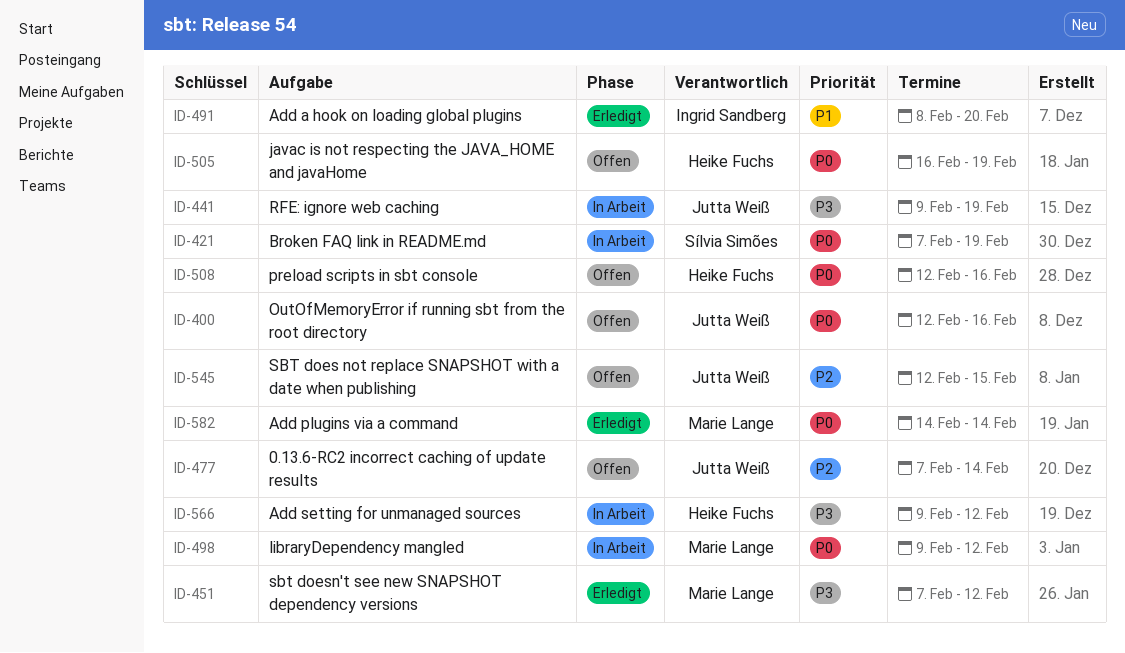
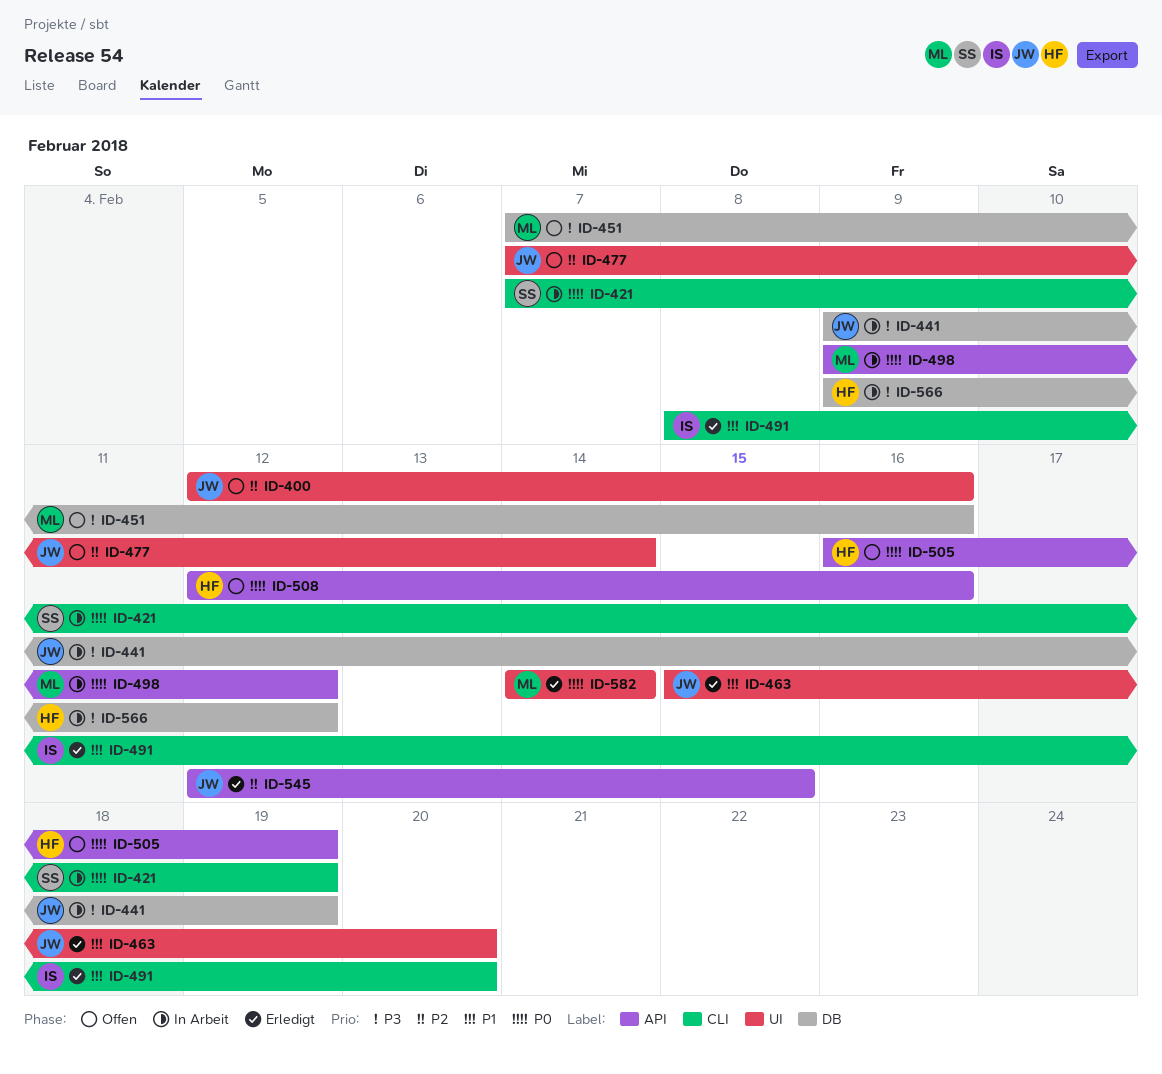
ID-400, priority: P0 -> P2
ID-451, status: Erledigt -> Offen
ID-451, due: Feb 12 -> Feb 16
ID-463: none -> present
ID-545, status: Offen -> Erledigt

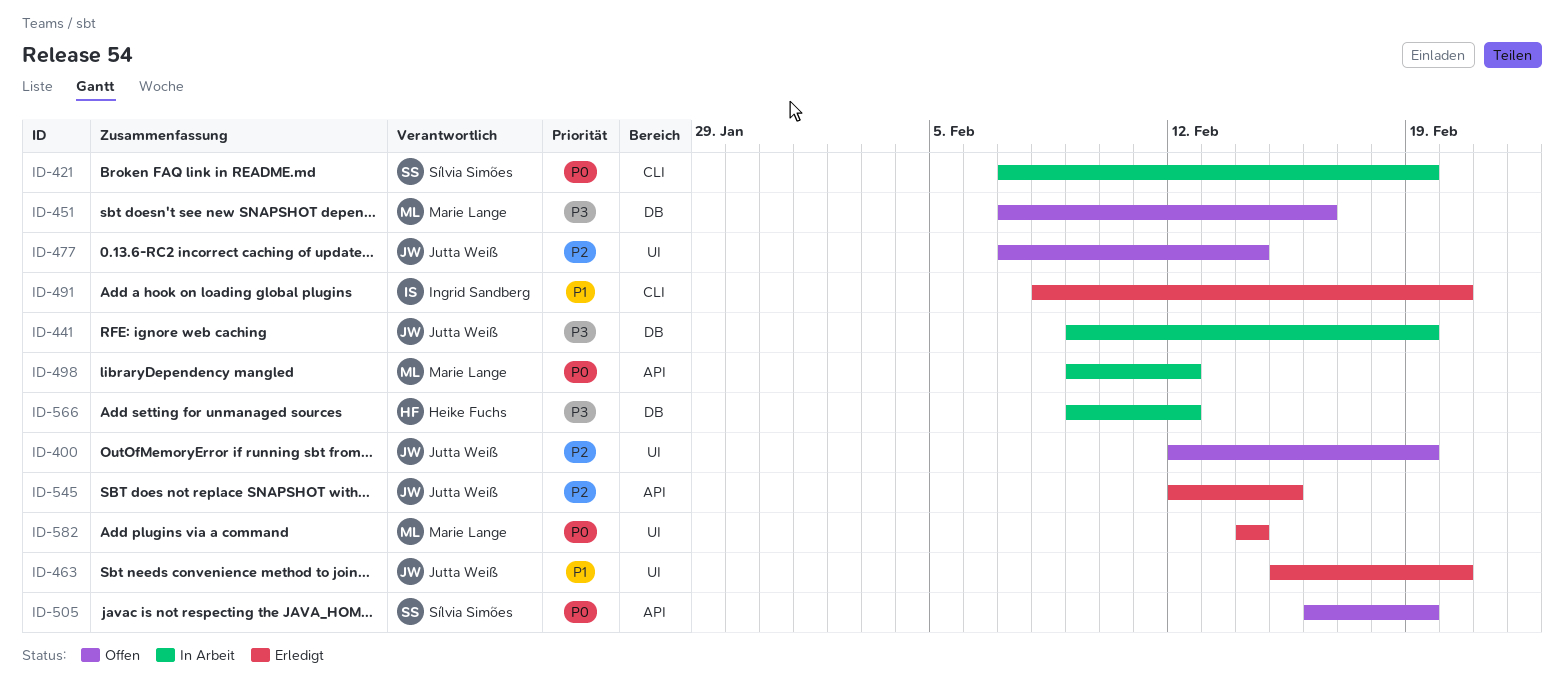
ID-400, due: Feb 16 -> Feb 19
ID-505, owner: Heike Fuchs -> Sílvia Simões
ID-508: present -> none

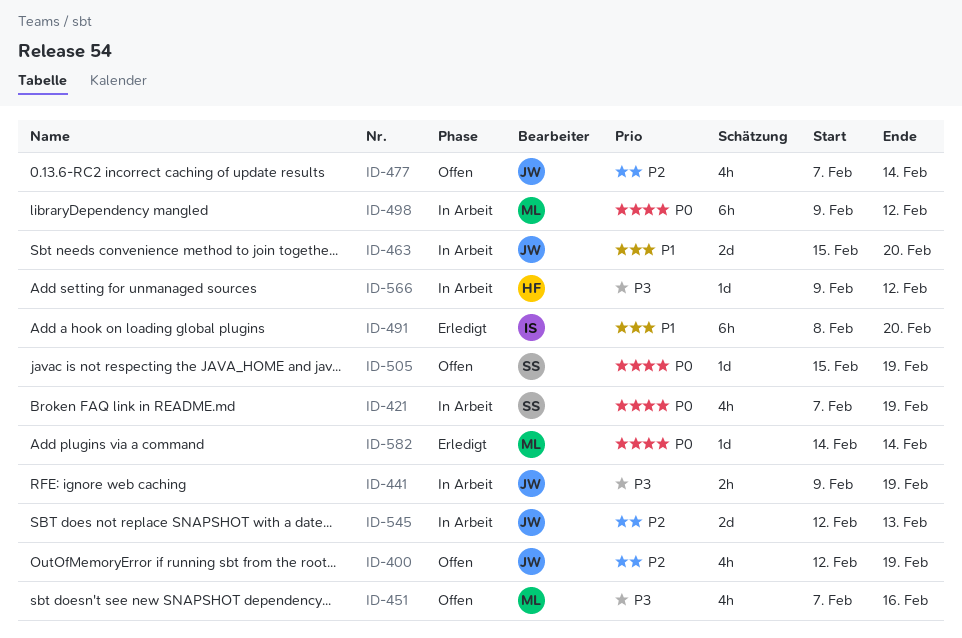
ID-463, status: Erledigt -> In Arbeit
ID-505, start: Feb 16 -> Feb 15
ID-545, status: Erledigt -> In Arbeit
ID-545, due: Feb 15 -> Feb 13

